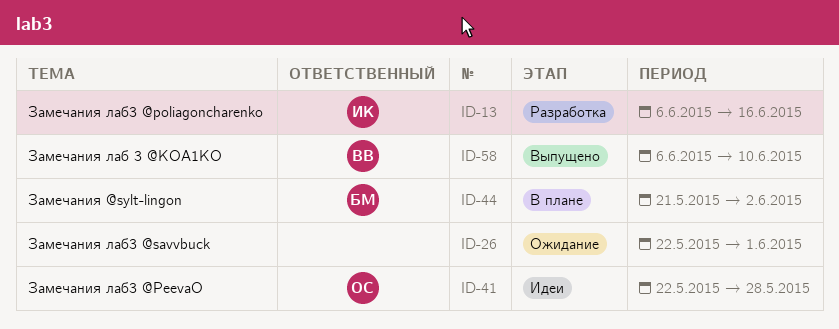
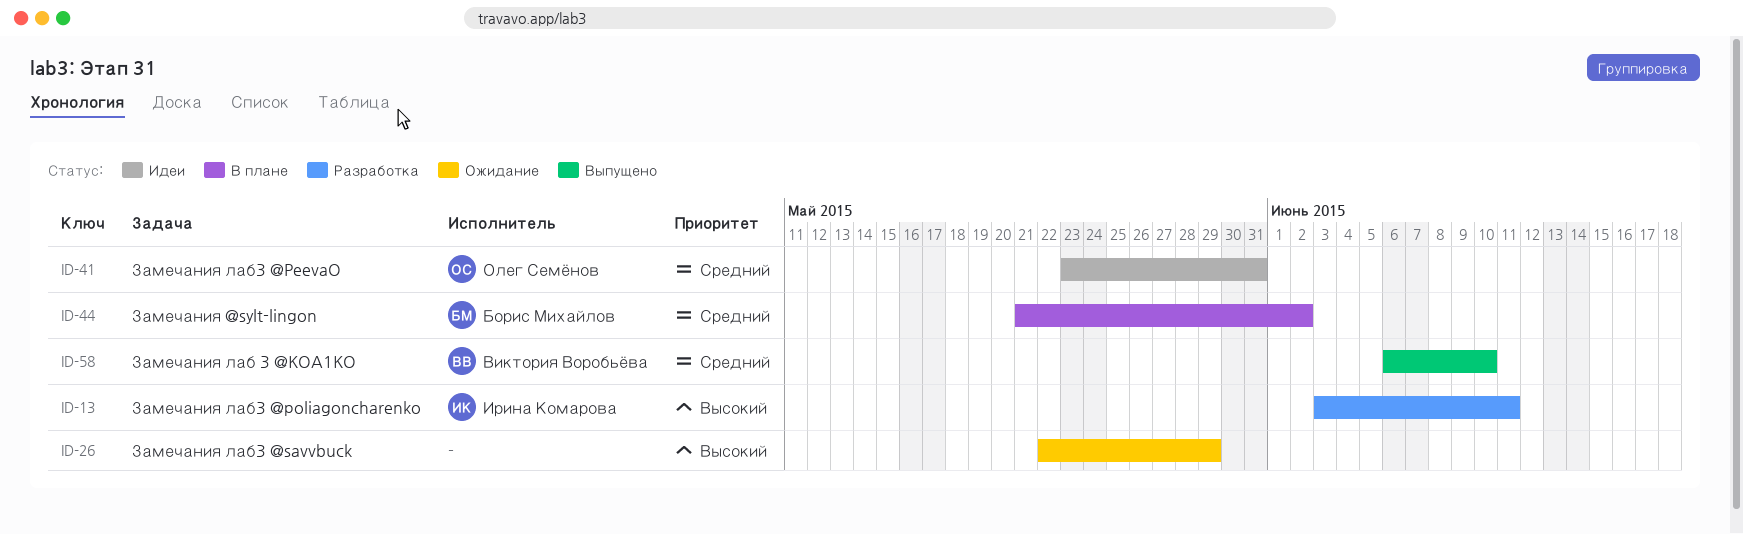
ID-13, start: Jun 6 -> Jun 3
ID-13, due: Jun 16 -> Jun 11
ID-26, due: Jun 1 -> May 29
ID-41, start: May 22 -> May 23
ID-41, due: May 28 -> May 31

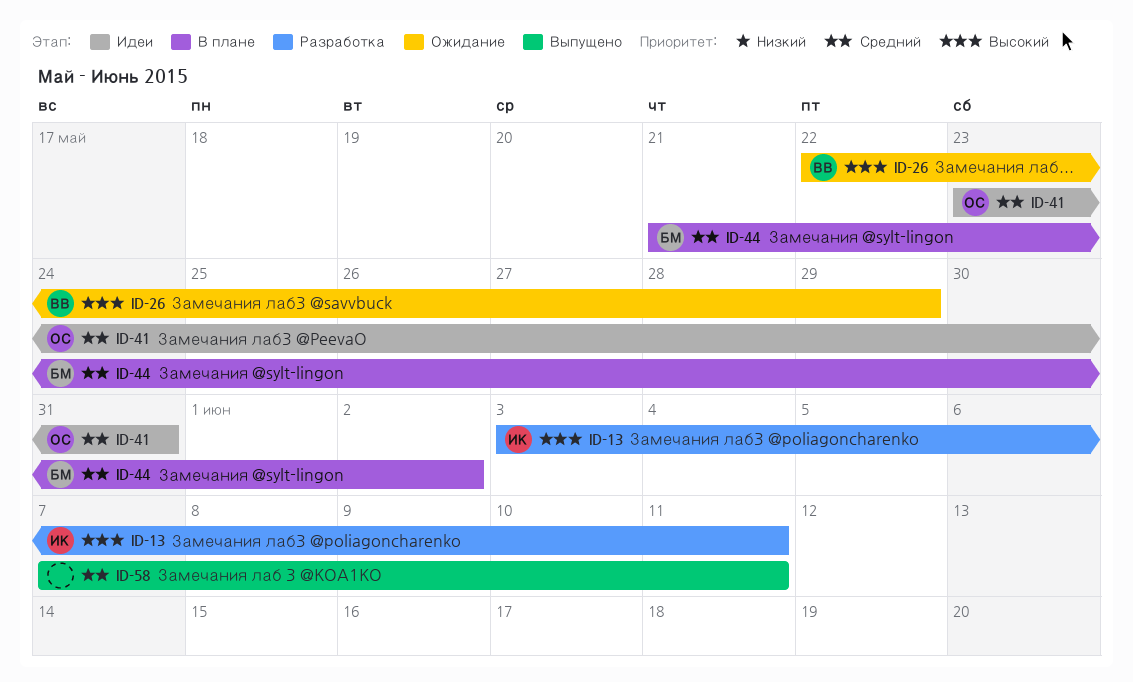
ID-26, owner: none -> Виктория Воробьёва
ID-58, owner: Виктория Воробьёва -> none
ID-58, start: Jun 6 -> Jun 7
ID-58, due: Jun 10 -> Jun 11

